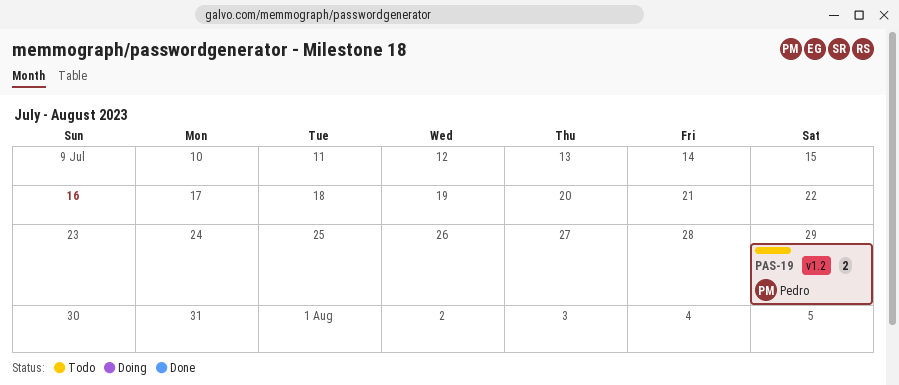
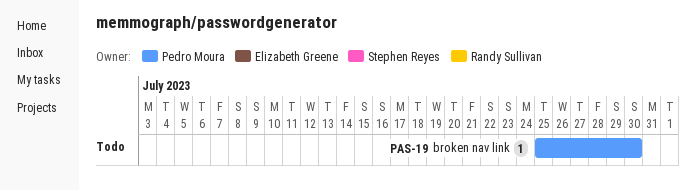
PAS-19, estimate: 2 -> 1
PAS-19, due: Jul 29 -> Jul 30

